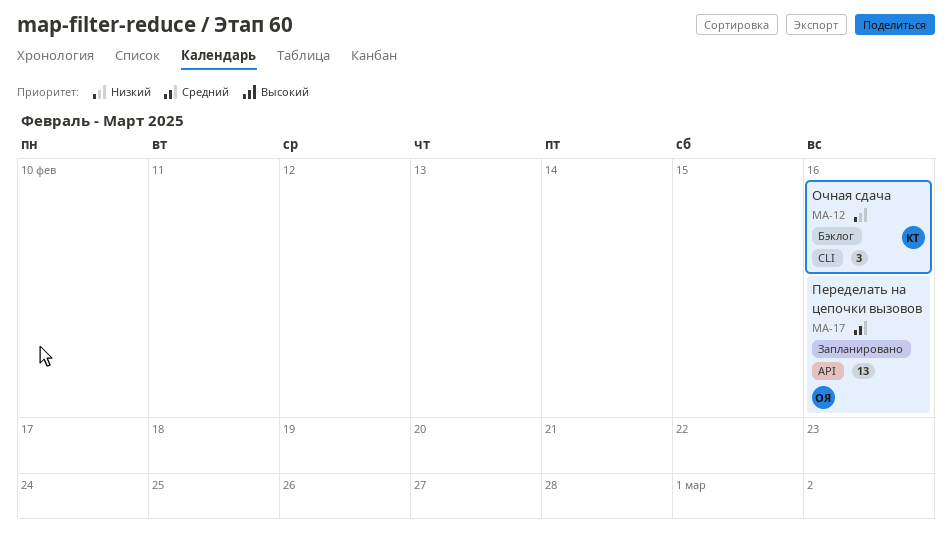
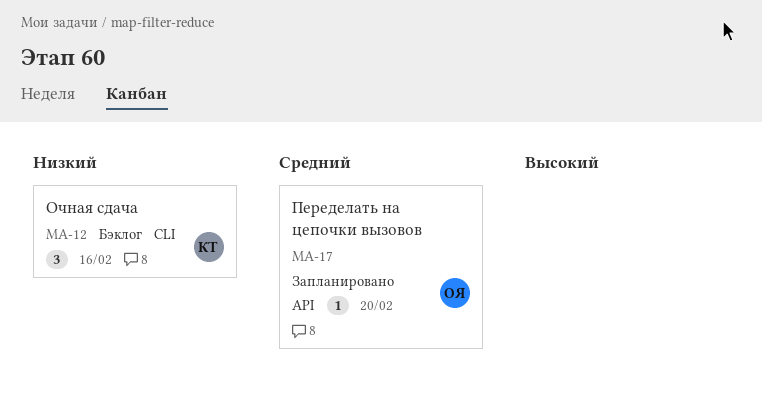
MA-17, estimate: 13 -> 1
MA-17, due: Feb 16 -> Feb 20

